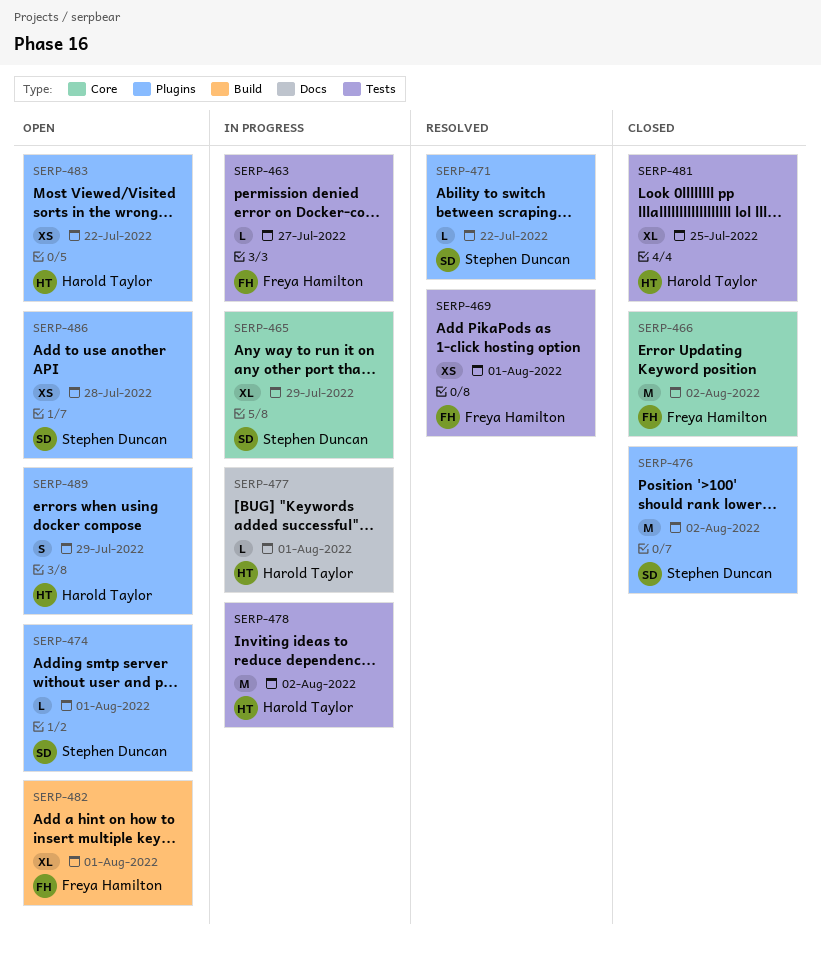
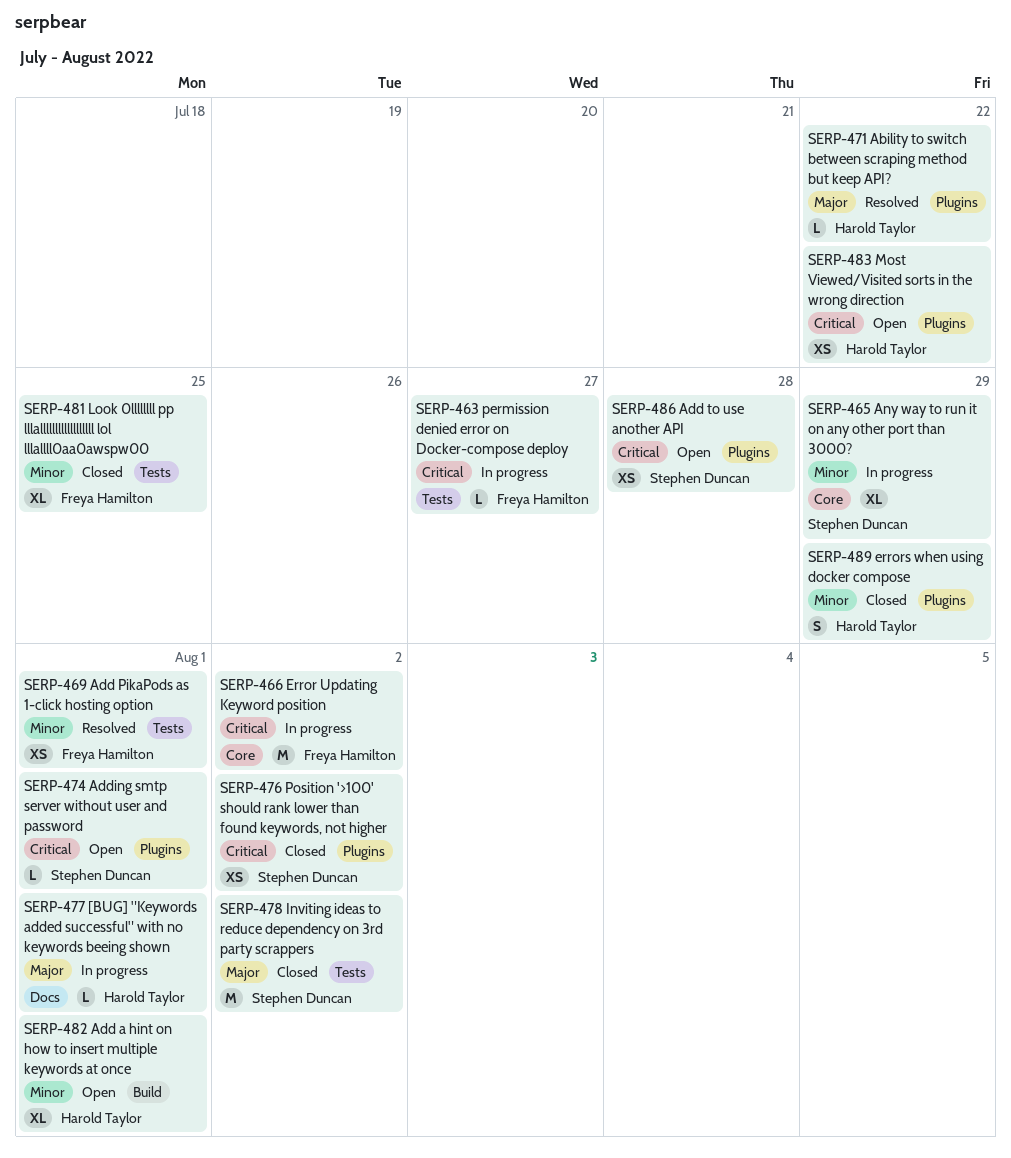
SERP-466, status: Closed -> In progress
SERP-471, owner: Stephen Duncan -> Harold Taylor
SERP-476, estimate: M -> XS
SERP-478, status: In progress -> Closed
SERP-478, owner: Harold Taylor -> Stephen Duncan
SERP-481, owner: Harold Taylor -> Freya Hamilton
SERP-482, owner: Freya Hamilton -> Harold Taylor
SERP-489, status: Open -> Closed

